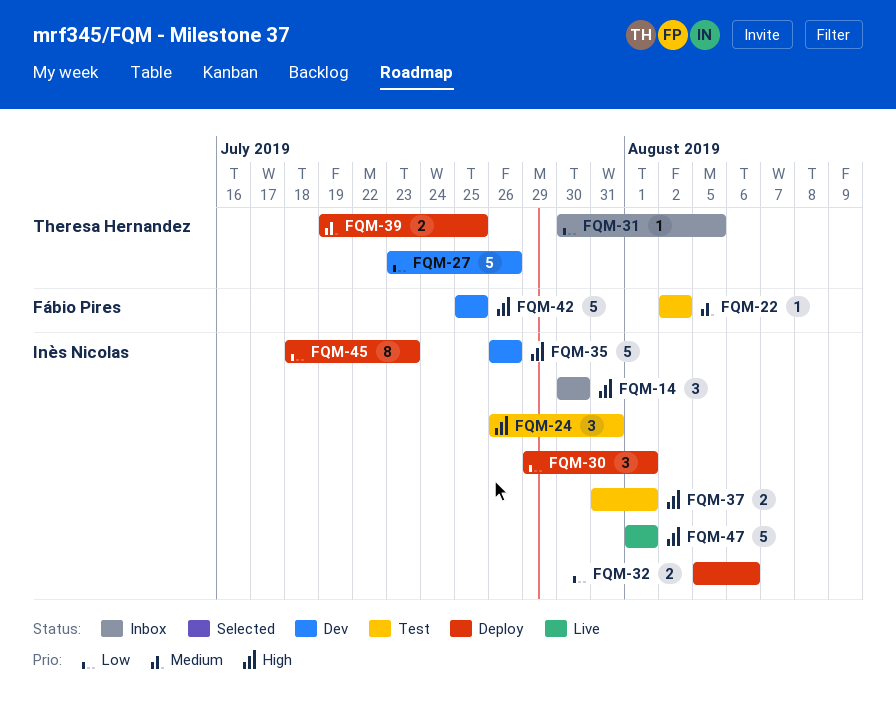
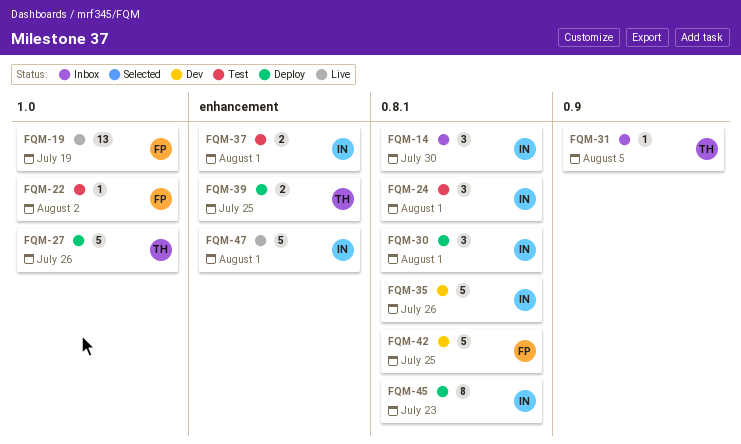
FQM-19: none -> present
FQM-24, due: Jul 31 -> Aug 1
FQM-27, status: Dev -> Deploy
FQM-32: present -> none

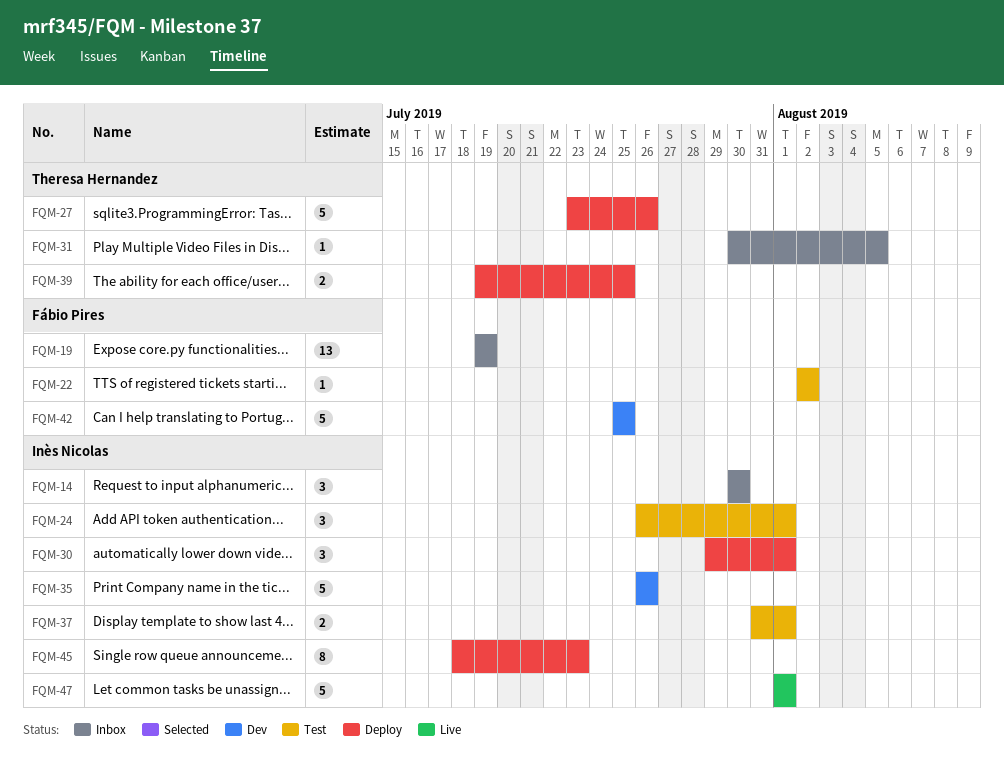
FQM-19, status: Live -> Inbox

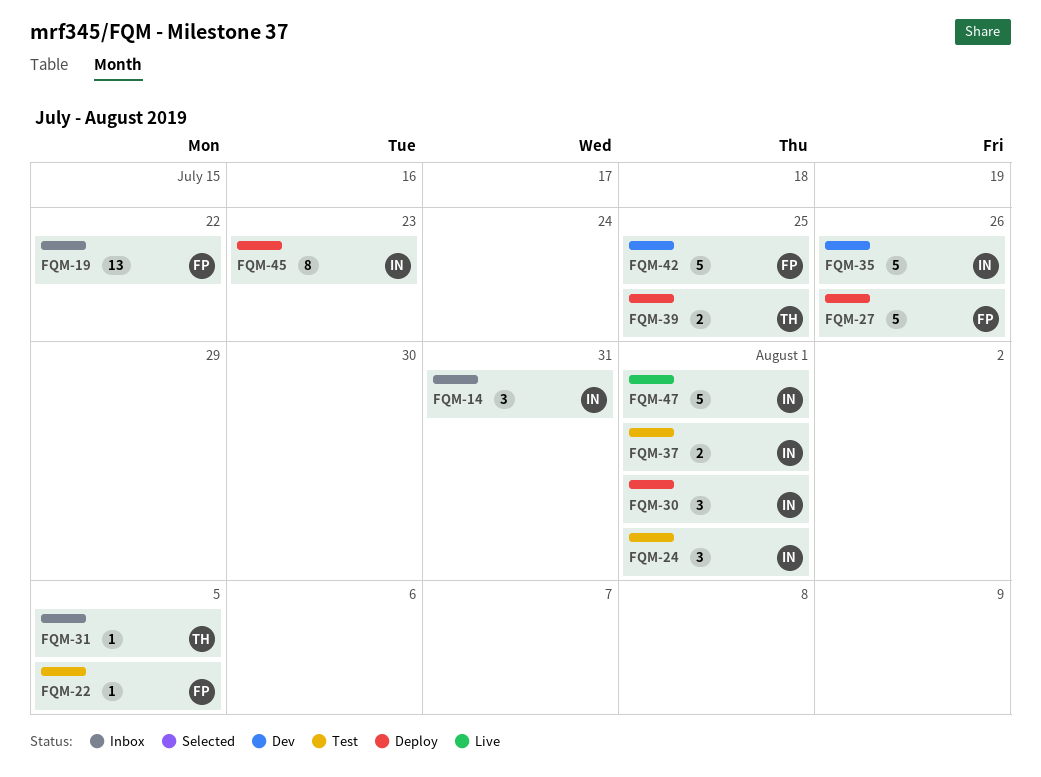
FQM-14, due: Jul 30 -> Jul 31
FQM-19, due: Jul 19 -> Jul 22
FQM-22, due: Aug 2 -> Aug 5
FQM-27, owner: Theresa Hernandez -> Fábio Pires

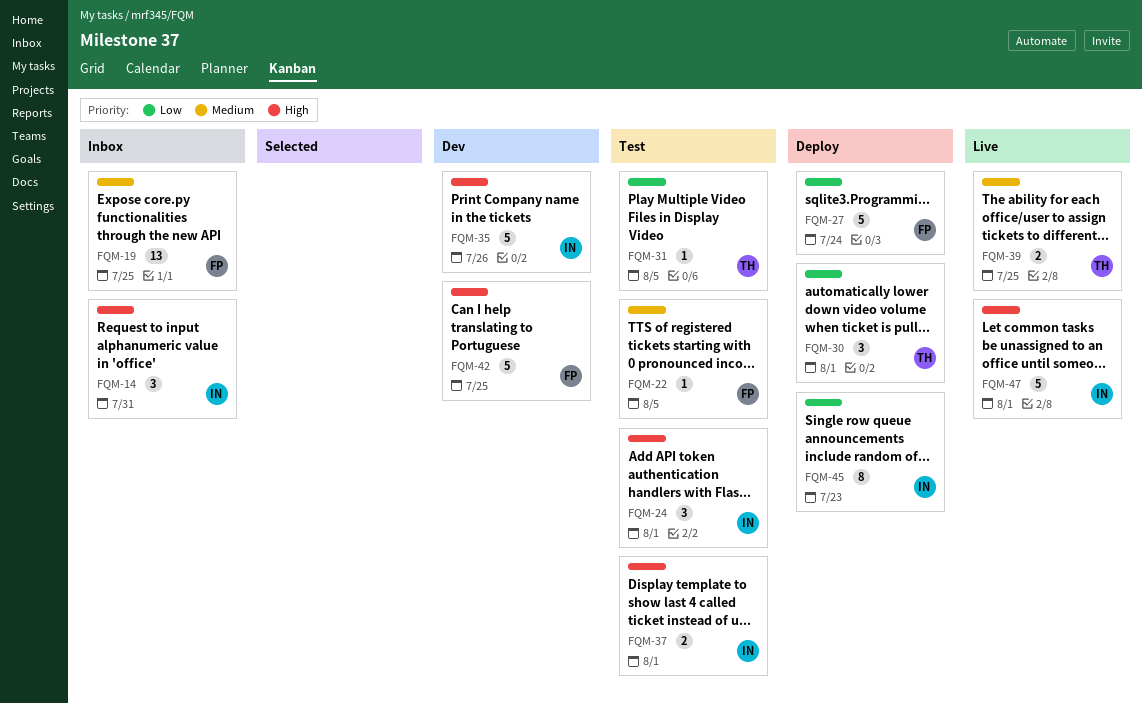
FQM-19, due: Jul 22 -> Jul 25
FQM-27, due: Jul 26 -> Jul 24
FQM-30, owner: IN -> TH
FQM-31, status: Inbox -> Test
FQM-39, status: Deploy -> Live

